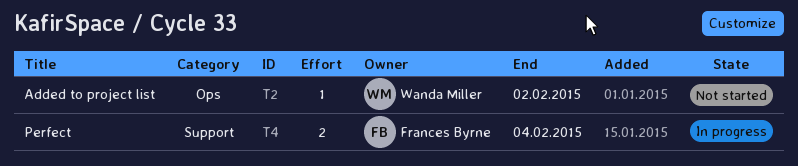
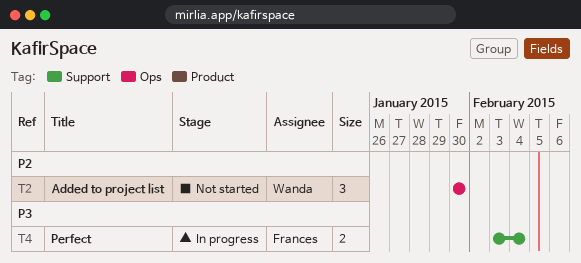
T2, estimate: 1 -> 3
T2, due: Feb 2 -> Jan 30

